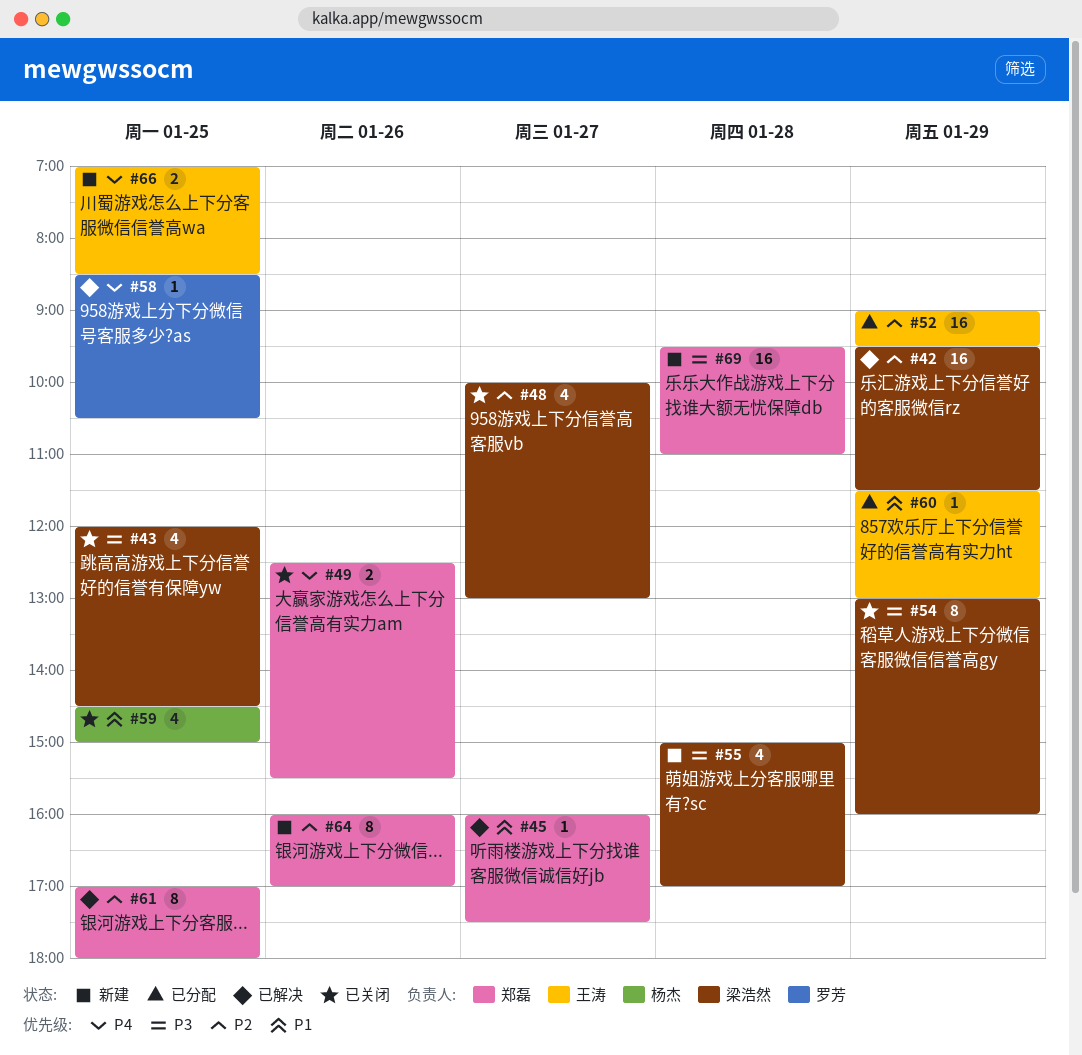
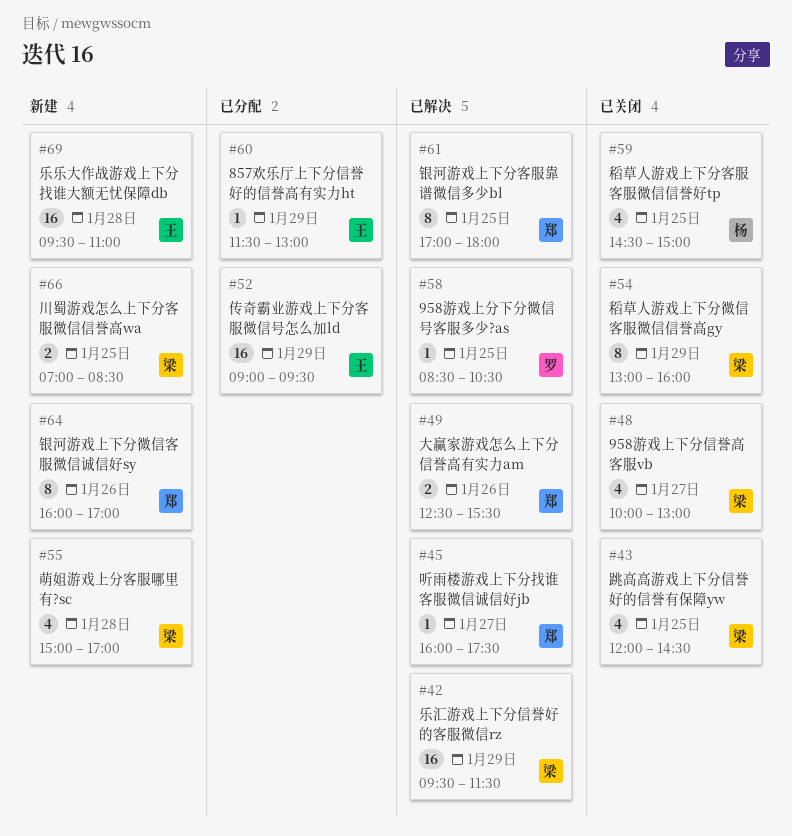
#49, status: 已关闭 -> 已解决
#66, owner: 王涛 -> 梁浩然
#69, owner: 郑磊 -> 王涛

